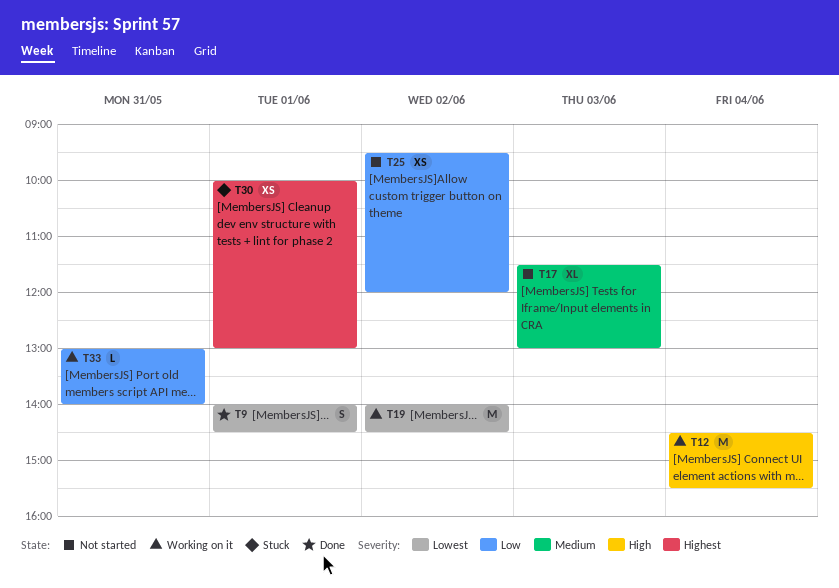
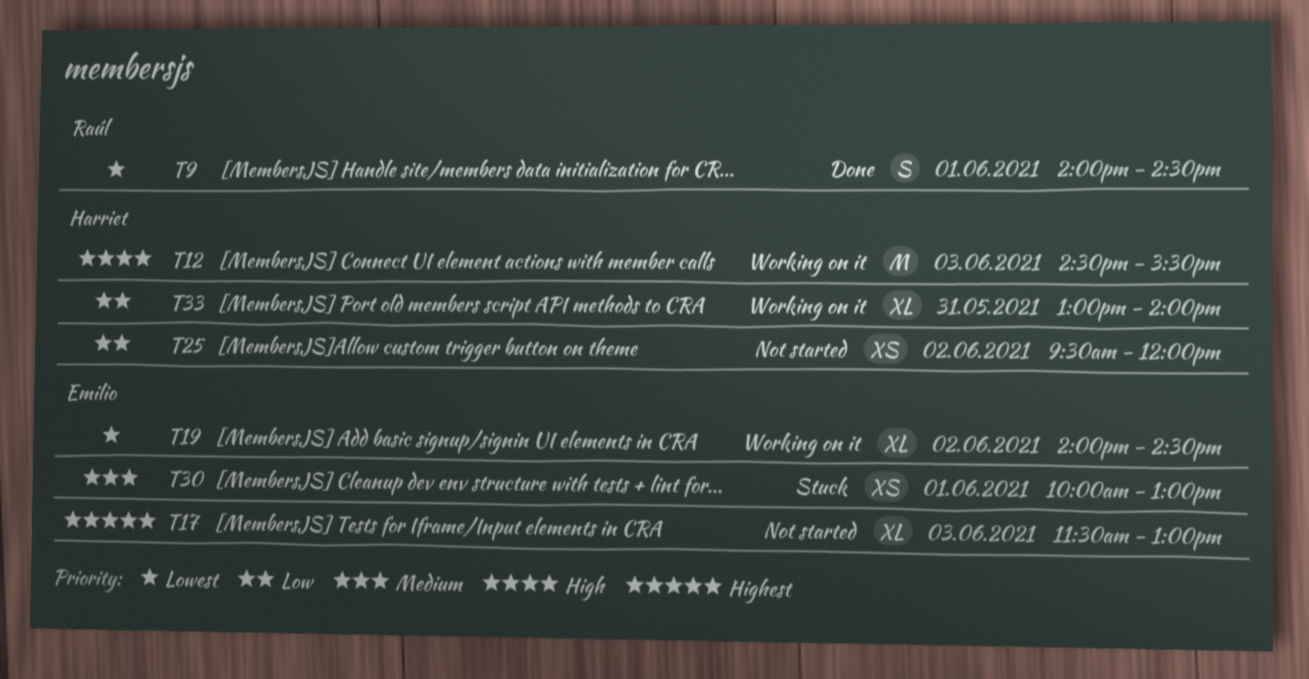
T12, day: Jun 4 -> Jun 3
T17, priority: Medium -> Highest
T19, estimate: M -> XL
T30, priority: Highest -> Medium
T33, estimate: L -> XL

